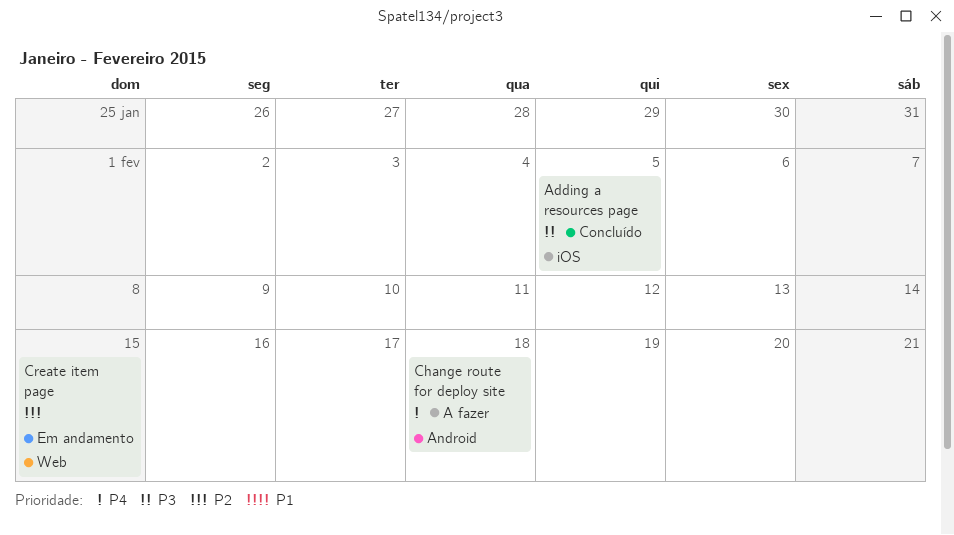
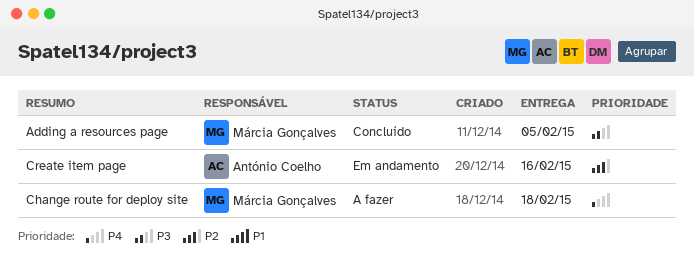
Create item page, due: Feb 15 -> Feb 16

